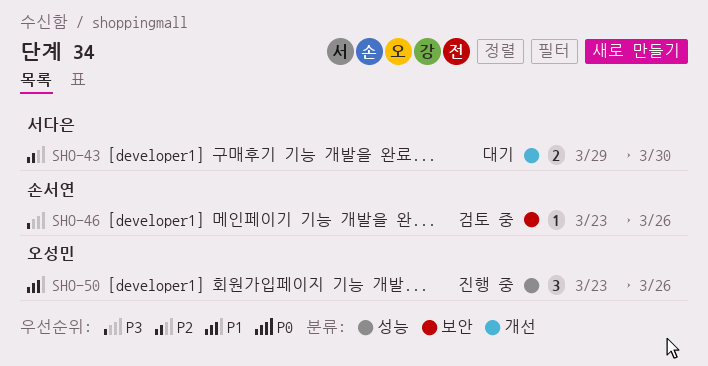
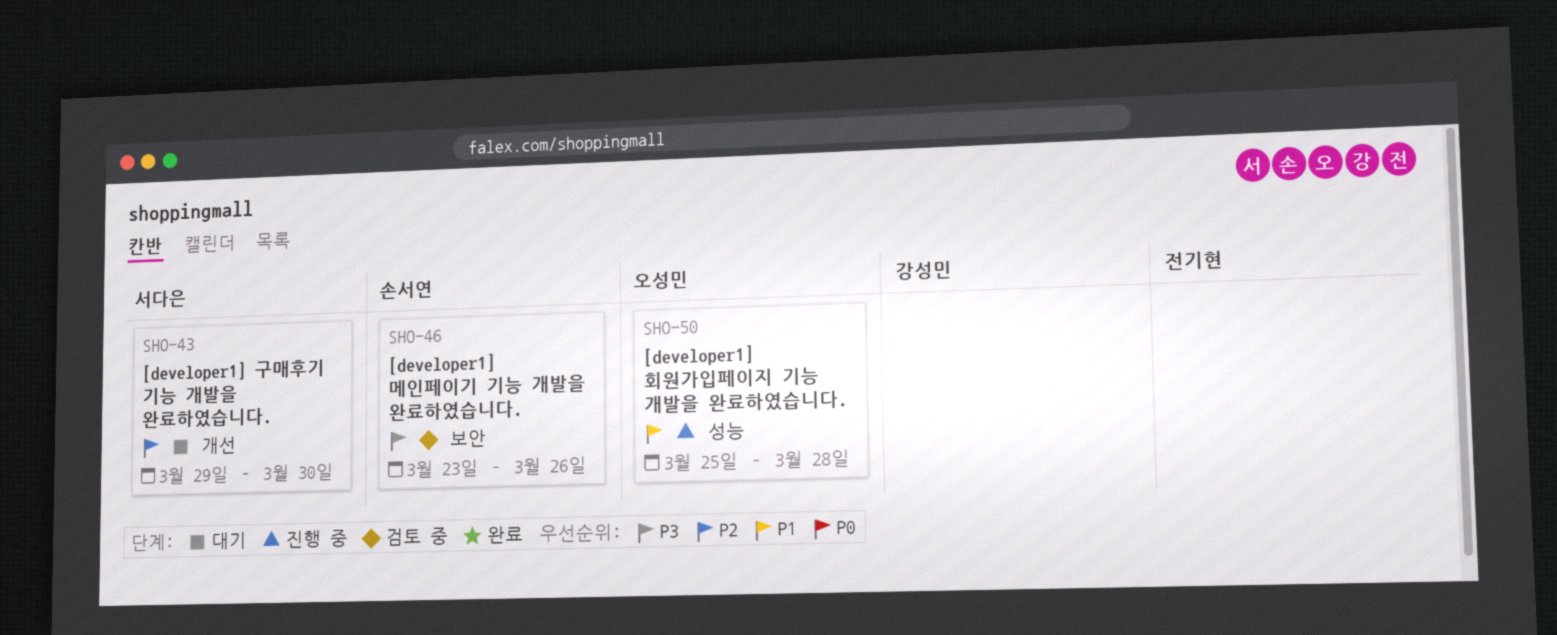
SHO-50, start: Mar 23 -> Mar 25
SHO-50, due: Mar 26 -> Mar 28

